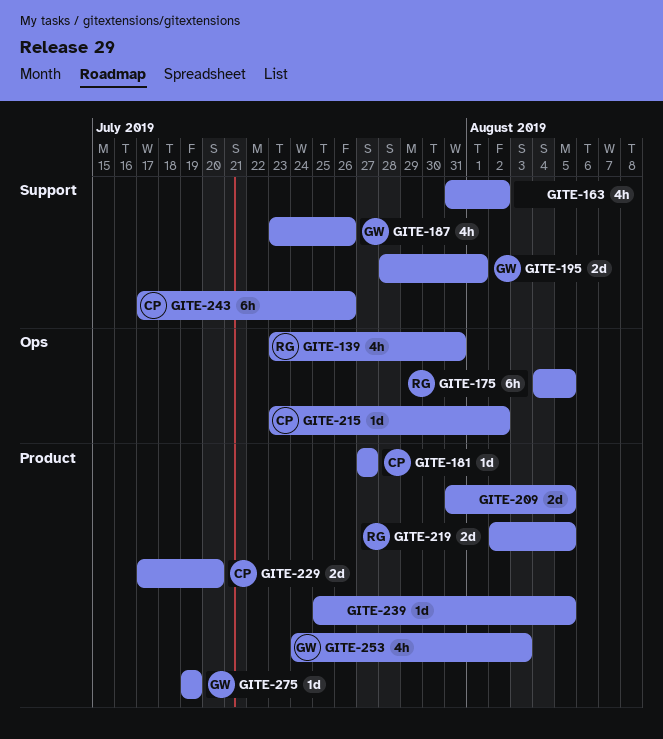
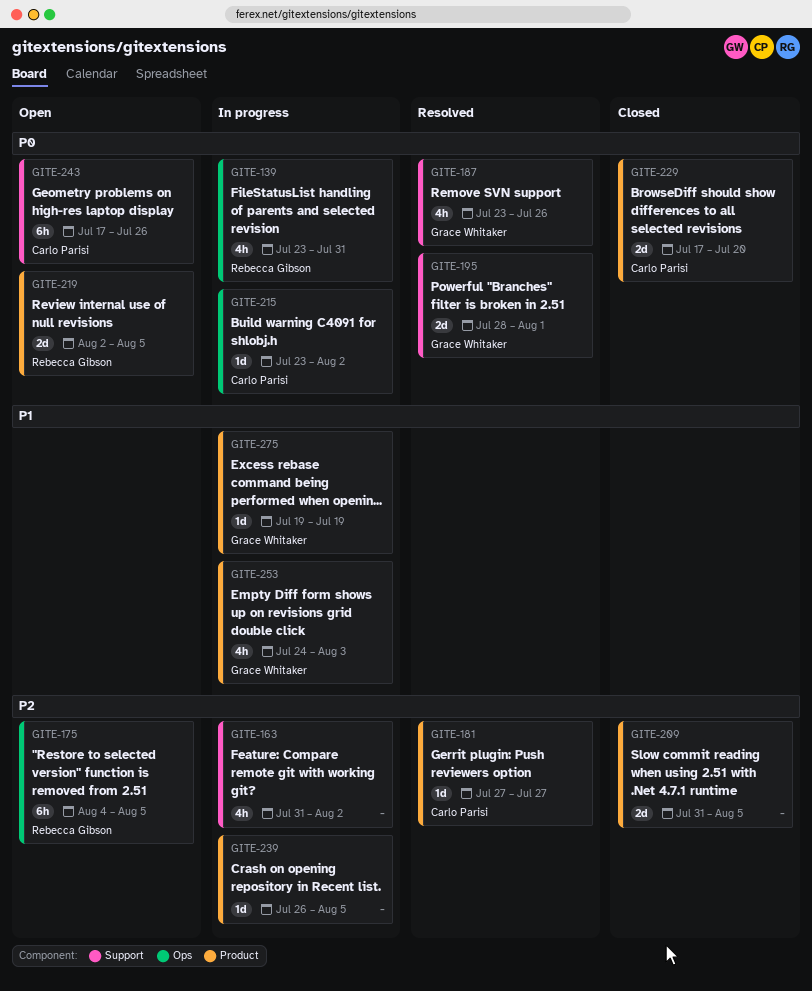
GITE-239, start: Jul 25 -> Jul 26

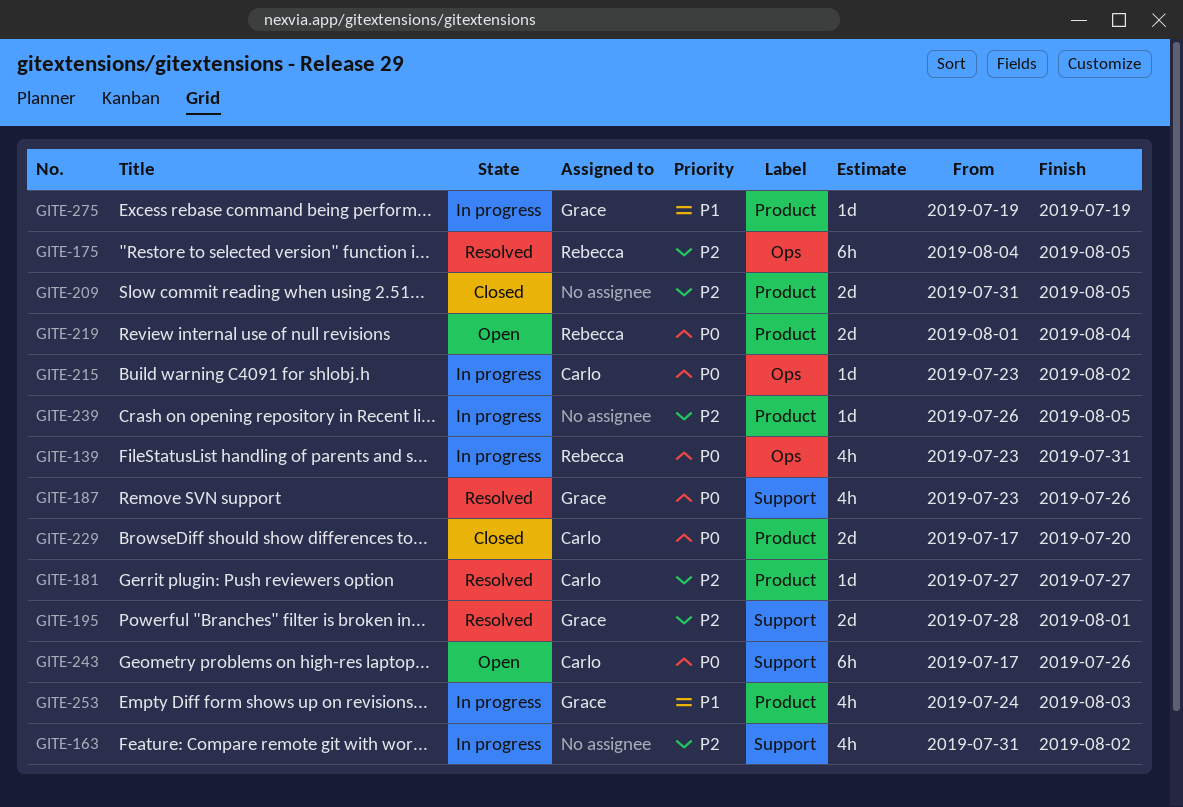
GITE-175, status: Open -> Resolved
GITE-195, priority: P0 -> P2
GITE-219, start: Aug 2 -> Aug 1
GITE-219, due: Aug 5 -> Aug 4

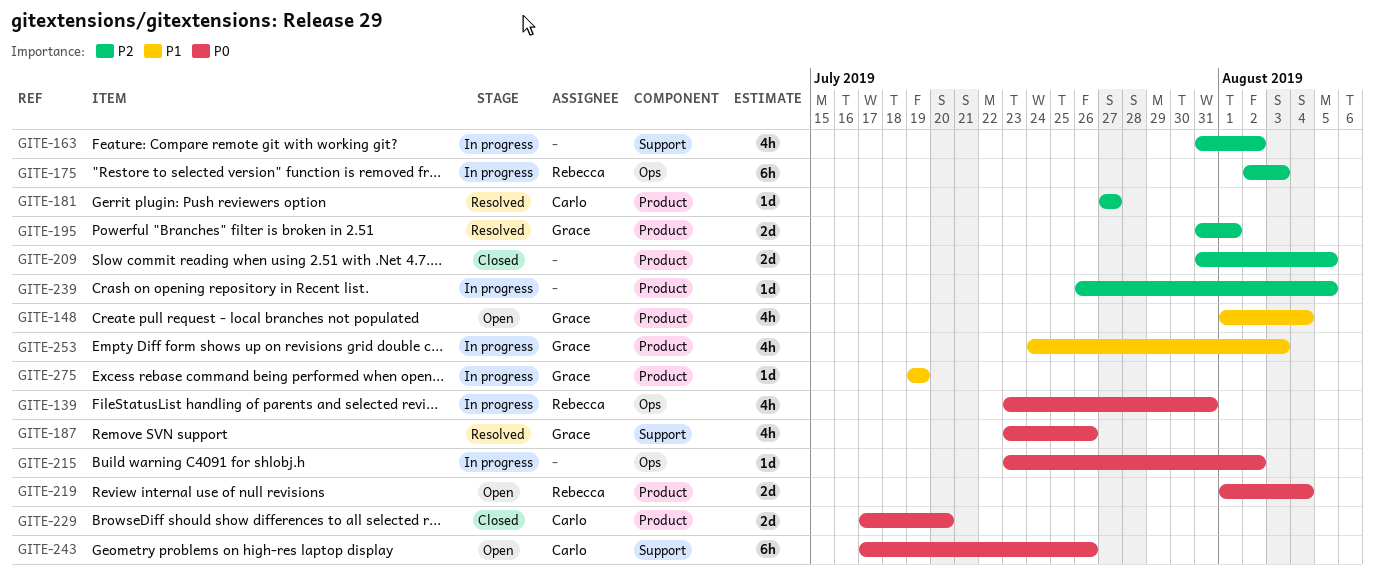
GITE-148: none -> present
GITE-175, status: Resolved -> In progress
GITE-175, start: Aug 4 -> Aug 2
GITE-175, due: Aug 5 -> Aug 3
GITE-195, label: Support -> Product
GITE-195, start: Jul 28 -> Jul 31
GITE-215, owner: Carlo -> none

